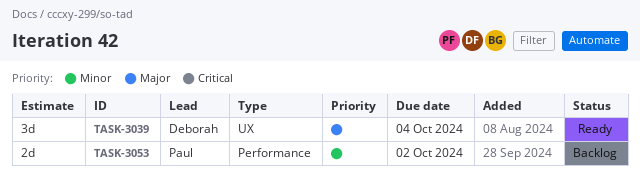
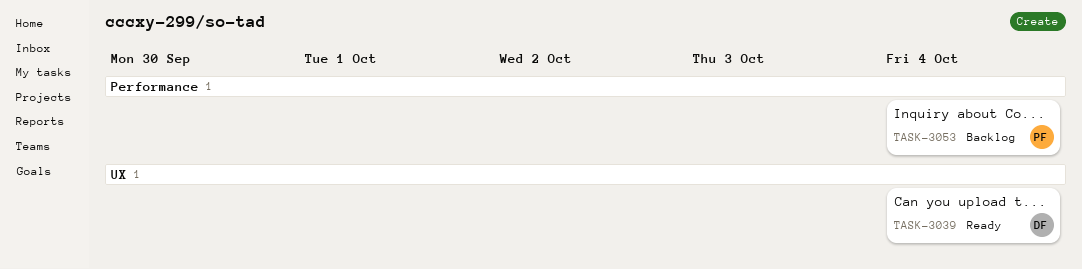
TASK-3053, due: Oct 2 -> Oct 4

